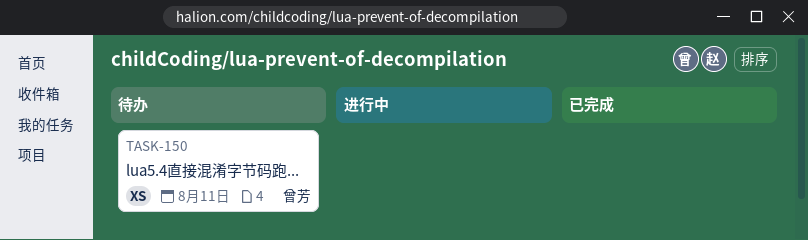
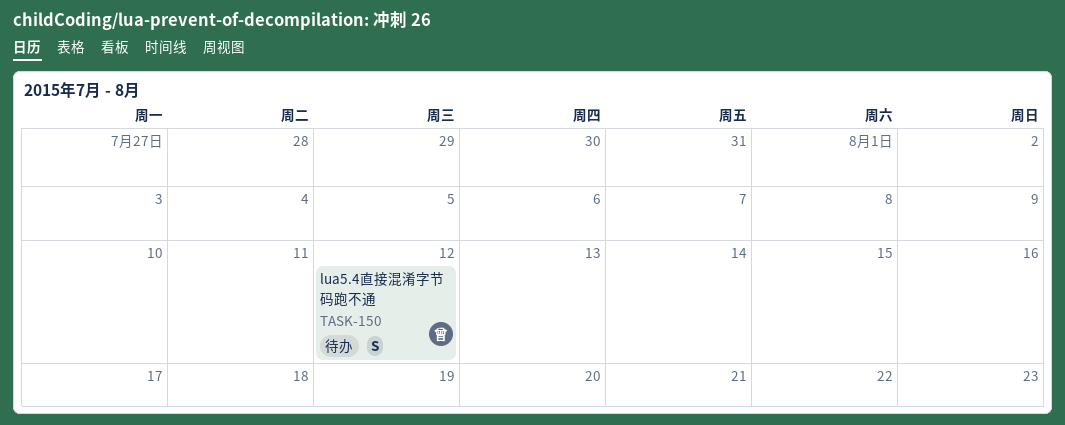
TASK-150, estimate: XS -> S
TASK-150, due: Aug 11 -> Aug 12

